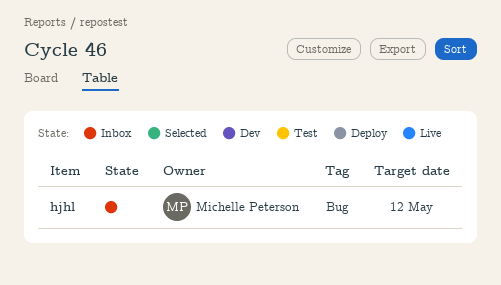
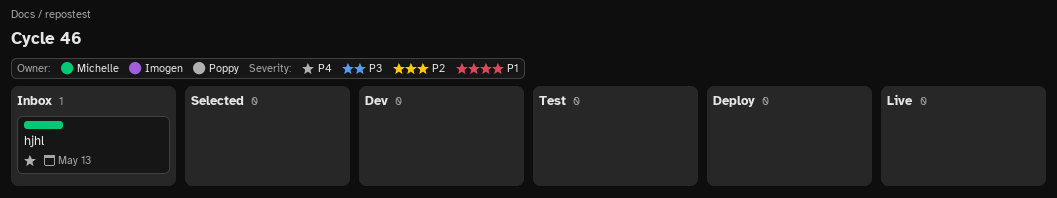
hjhl, due: May 12 -> May 13

